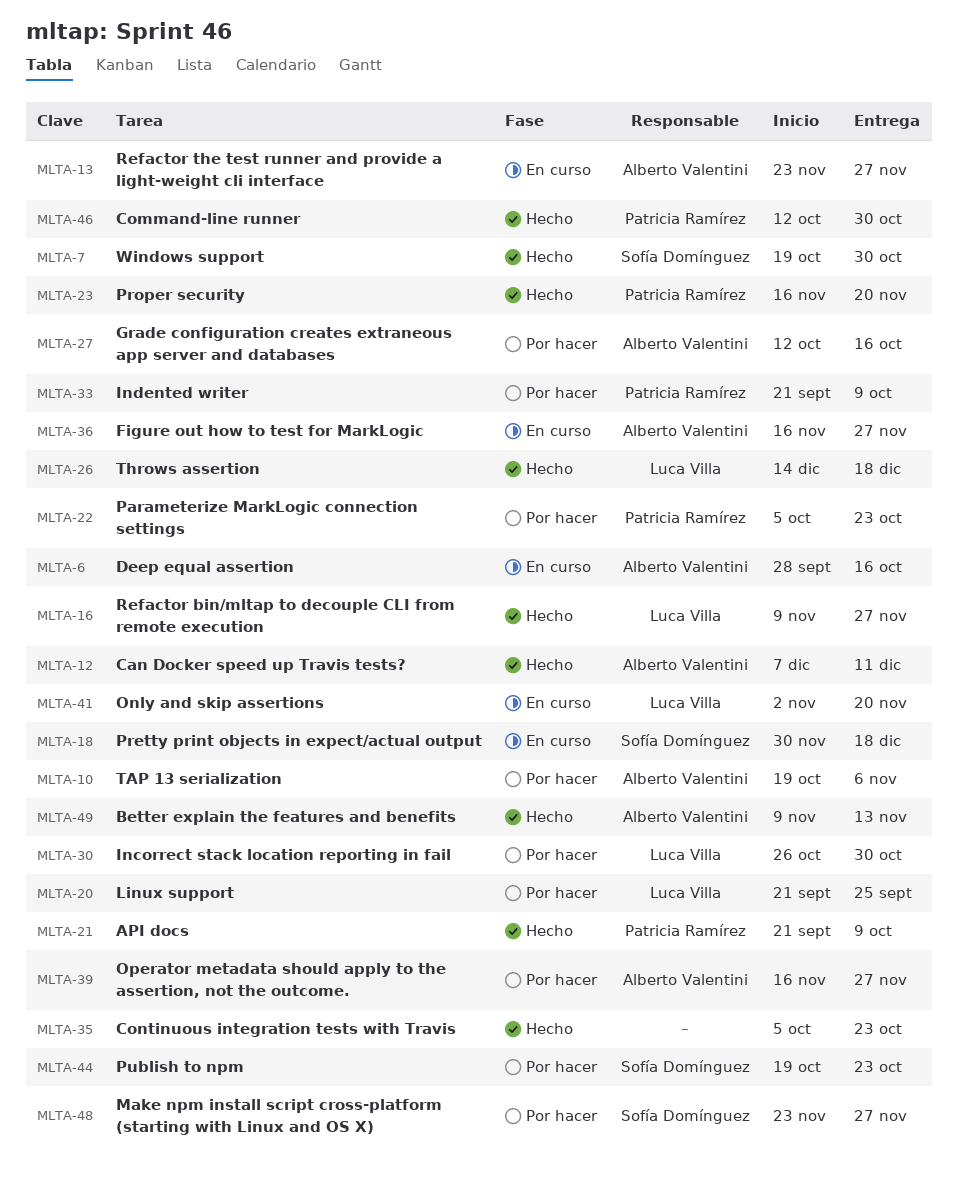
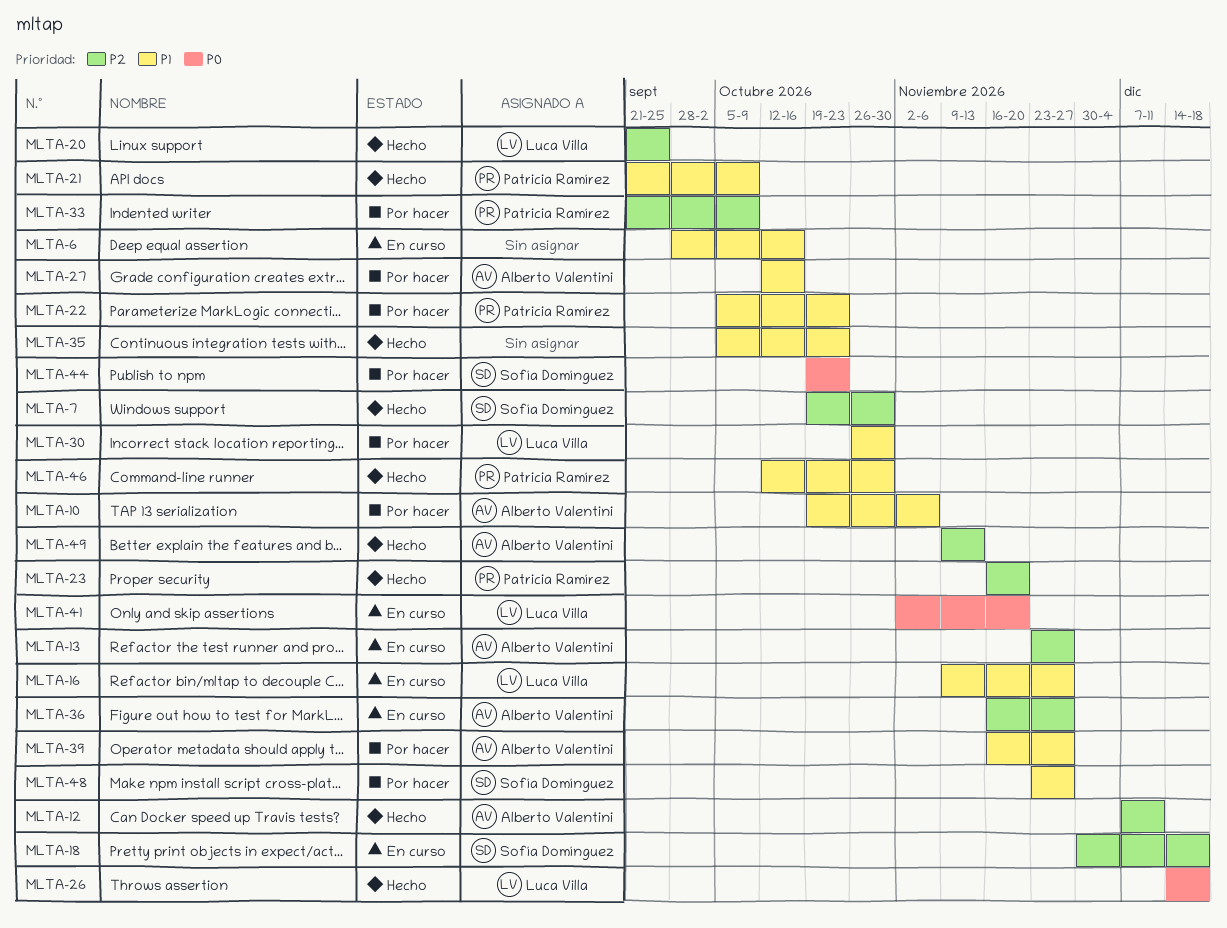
MLTA-6, owner: Alberto Valentini -> none
MLTA-16, status: Hecho -> En curso
MLTA-20, status: Por hacer -> Hecho

